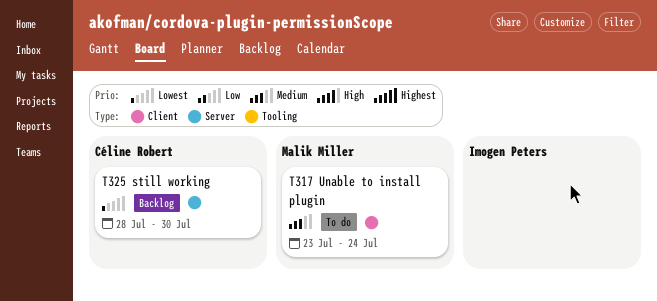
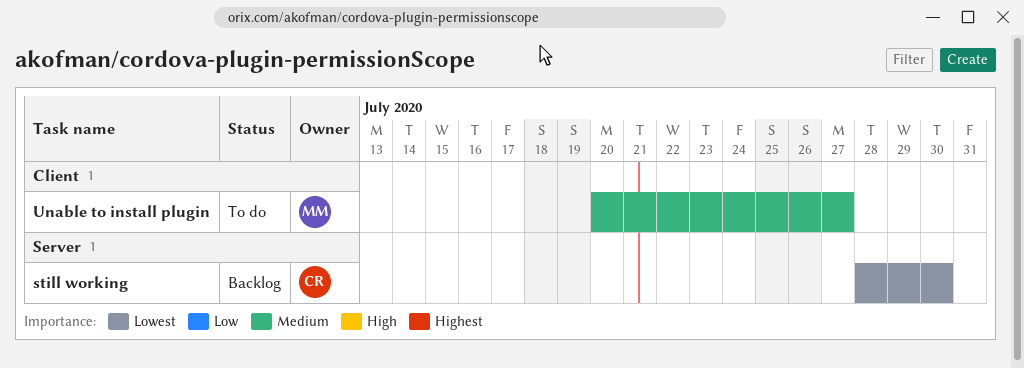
Unable to install plugin, start: Jul 23 -> Jul 20
Unable to install plugin, due: Jul 24 -> Jul 27

